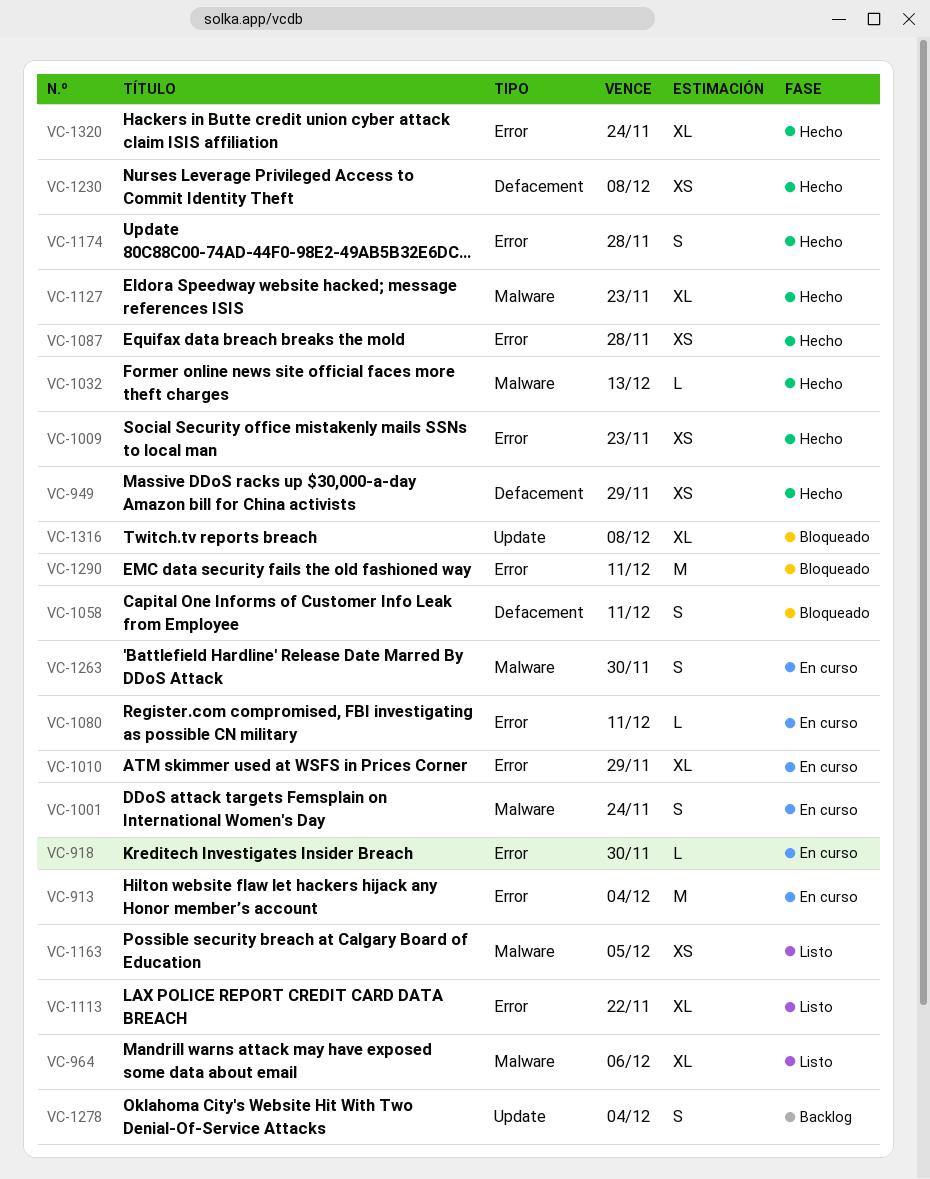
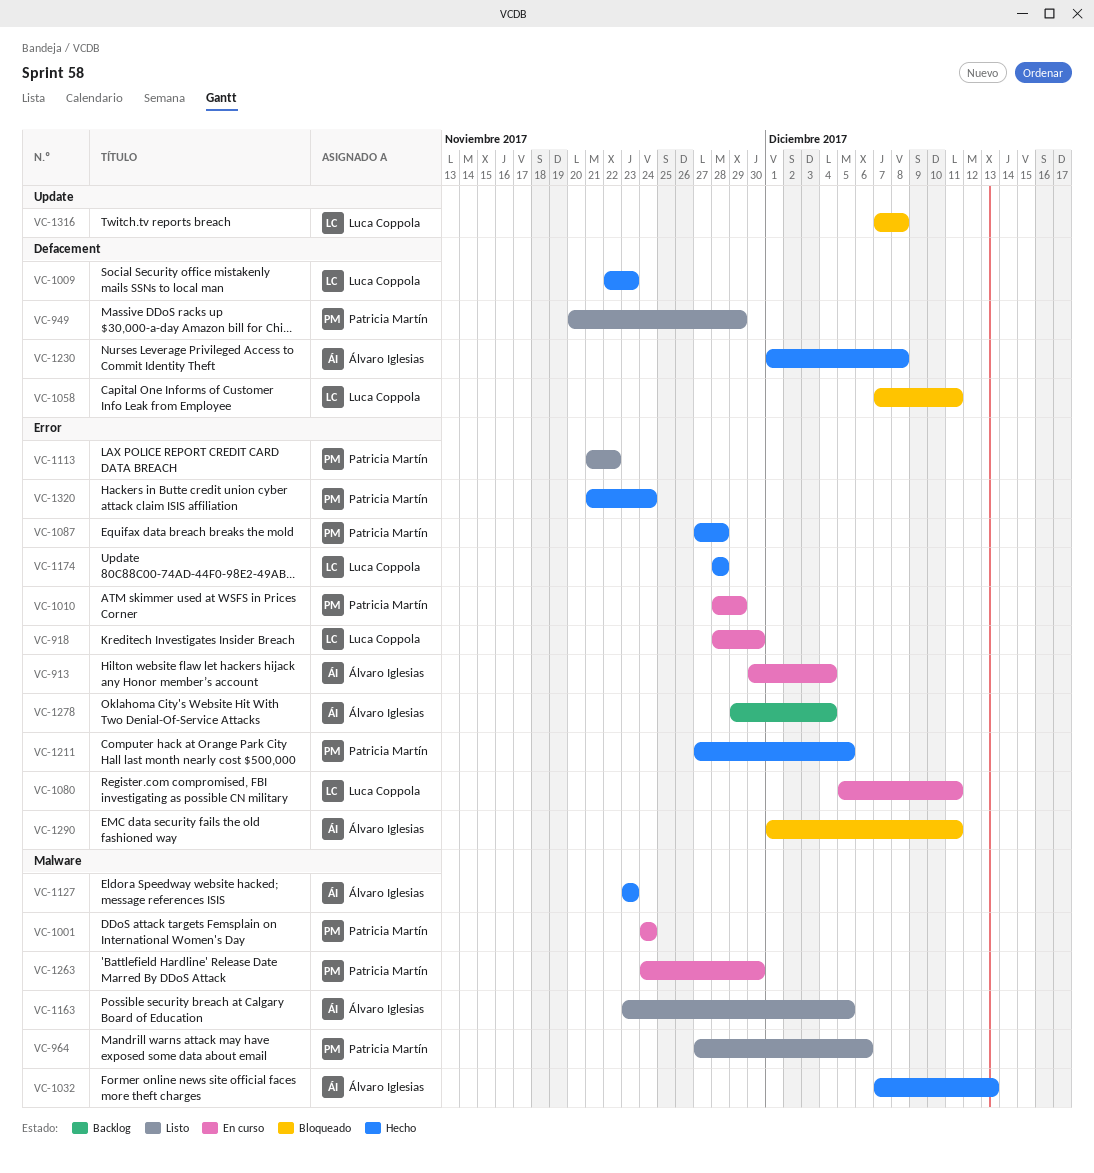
VC-949, status: Hecho -> Listo
VC-1009, label: Error -> Defacement
VC-1211: none -> present
VC-1278, label: Update -> Error

